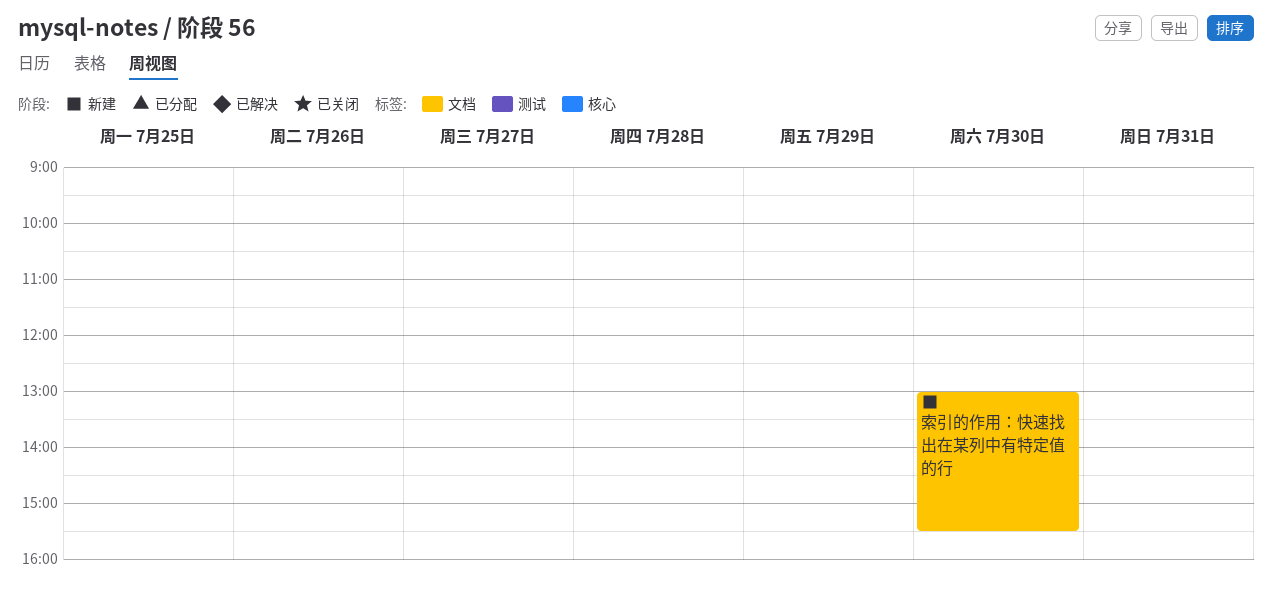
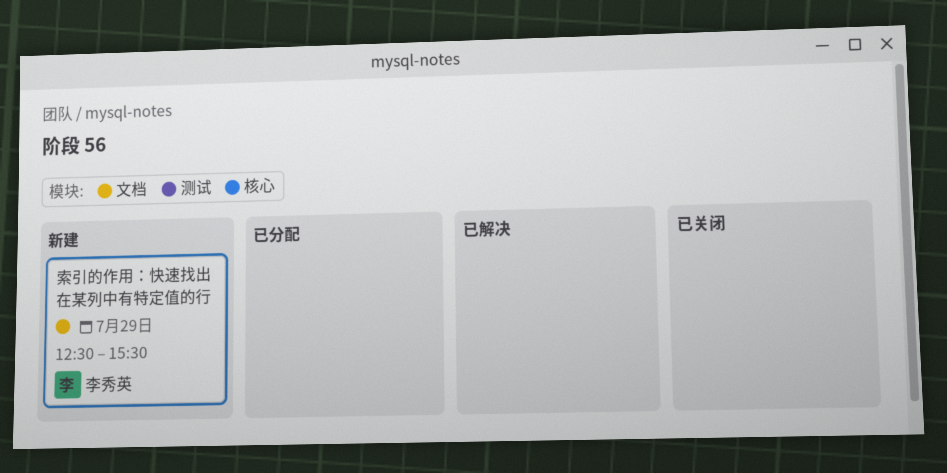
索引的作用：快速找出在某列中有特定值的行, day: Jul 30 -> Jul 29
索引的作用：快速找出在某列中有特定值的行, begins: 13:00 -> 12:30

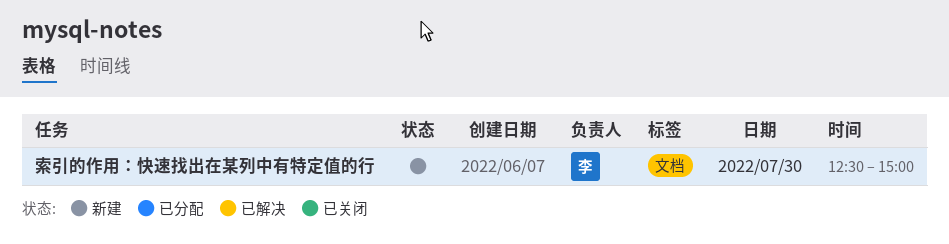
索引的作用：快速找出在某列中有特定值的行, day: Jul 29 -> Jul 30
索引的作用：快速找出在某列中有特定值的行, ends: 15:30 -> 15:00

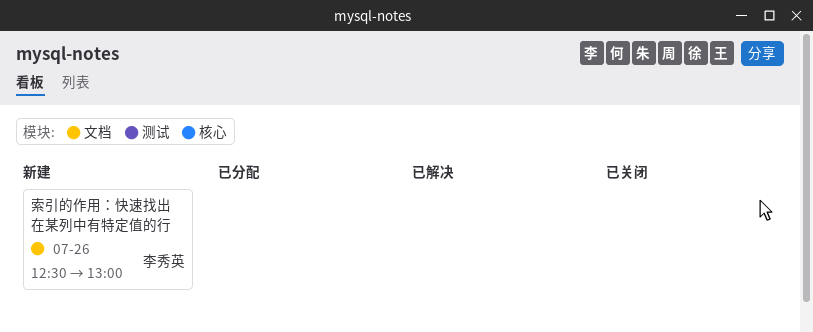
索引的作用：快速找出在某列中有特定值的行, day: Jul 30 -> Jul 26
索引的作用：快速找出在某列中有特定值的行, ends: 15:00 -> 13:00

